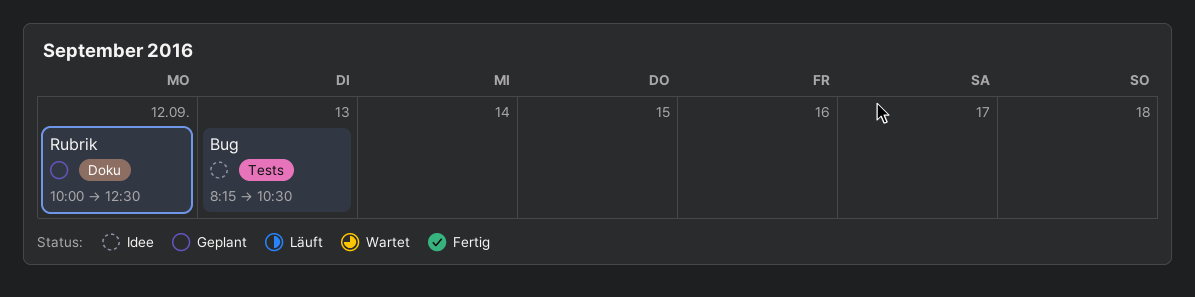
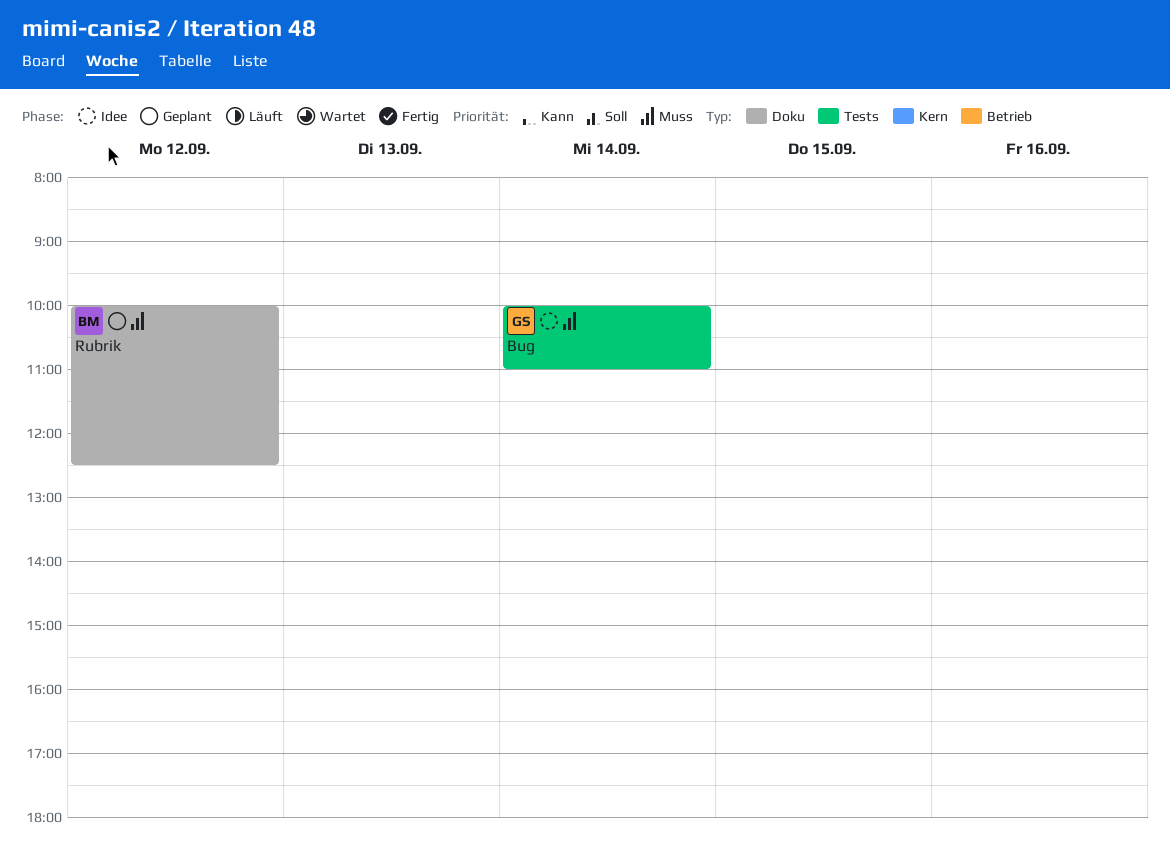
Bug, day: Sep 13 -> Sep 14
Bug, begins: 08:15 -> 10:00
Bug, ends: 10:30 -> 11:00

